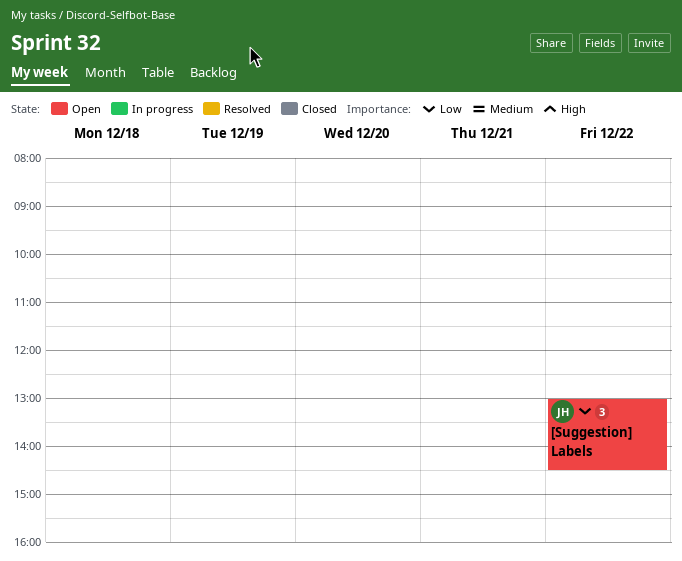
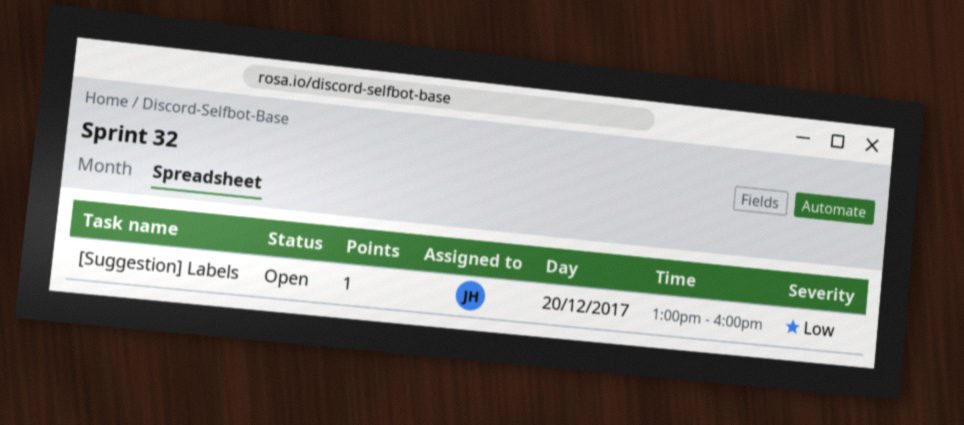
[Suggestion] Labels, estimate: 3 -> 1
[Suggestion] Labels, day: Dec 22 -> Dec 20
[Suggestion] Labels, ends: 14:30 -> 16:00

